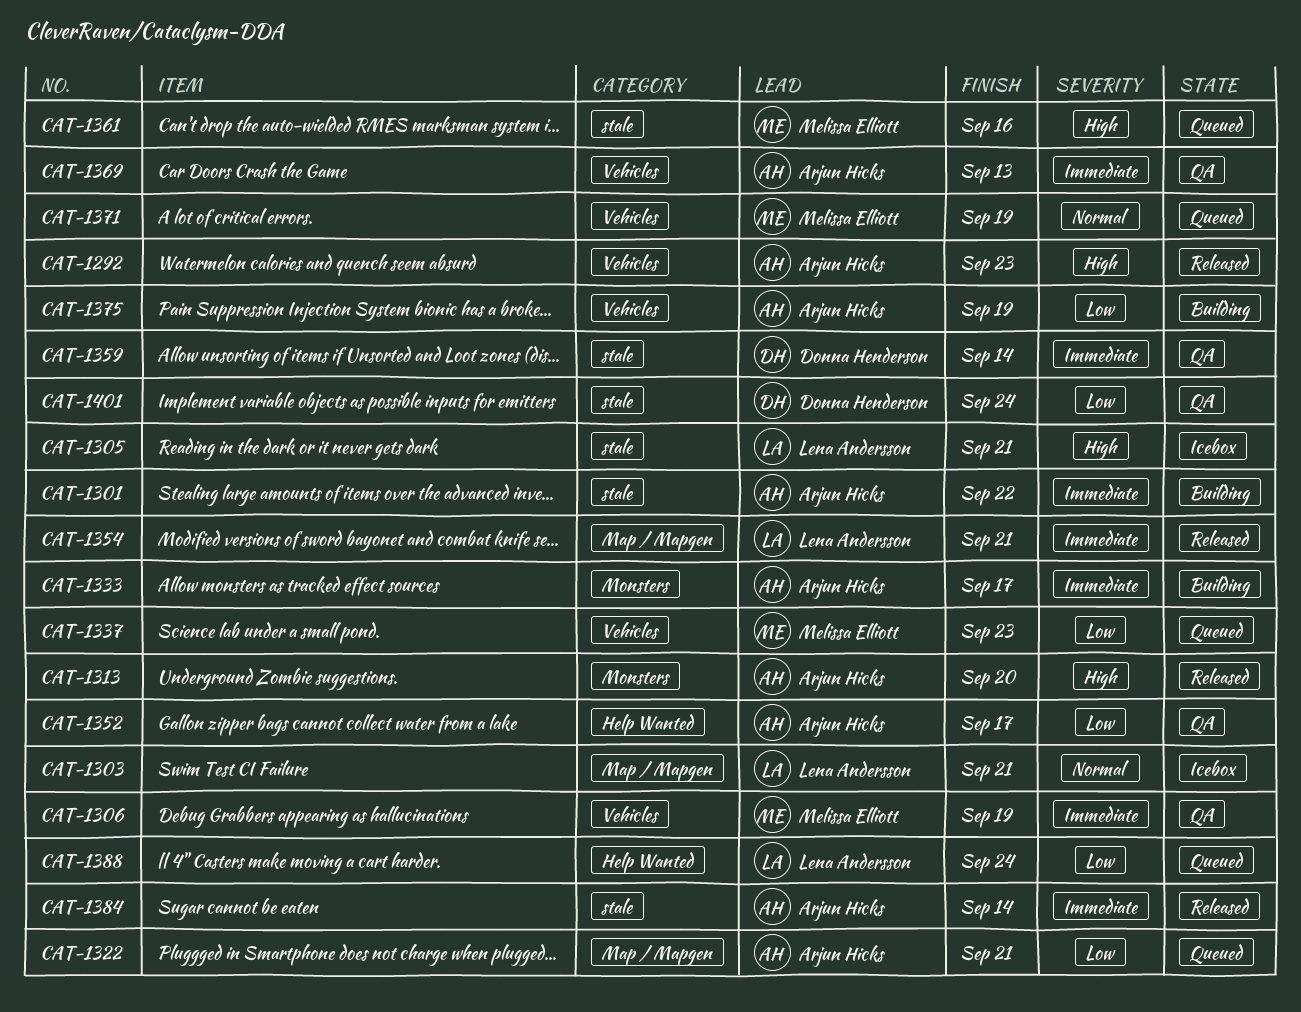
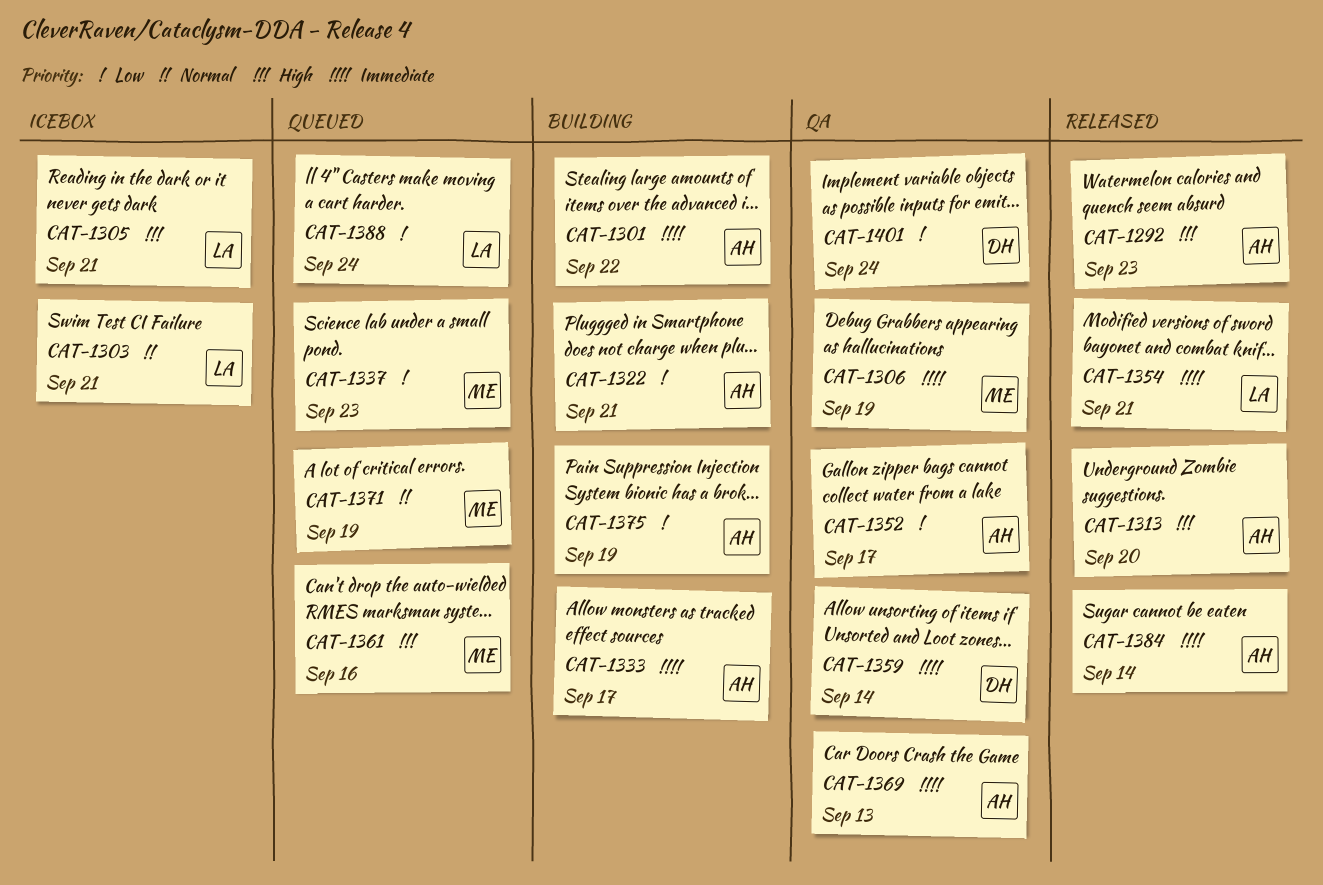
CAT-1322, status: Queued -> Building

